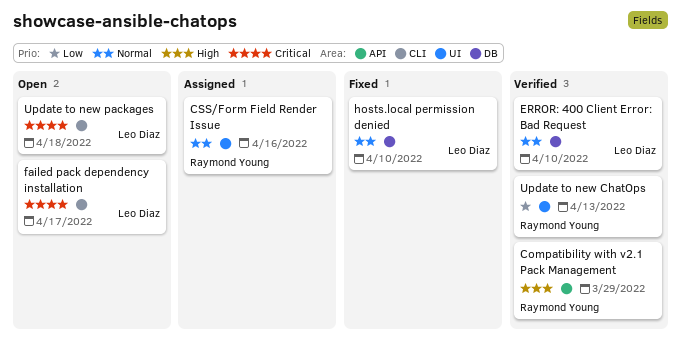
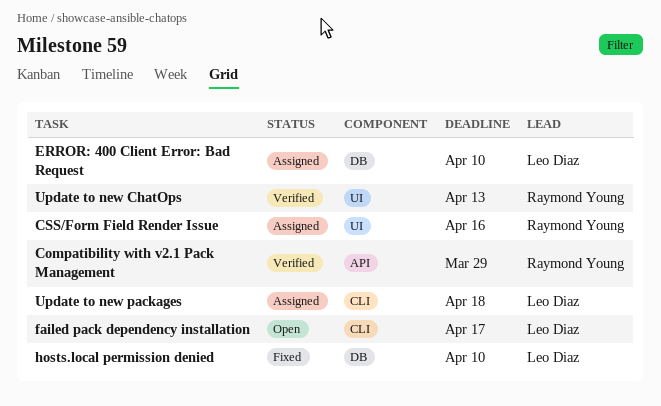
ERROR: 400 Client Error: Bad Request, status: Verified -> Assigned
Update to new packages, status: Open -> Assigned

